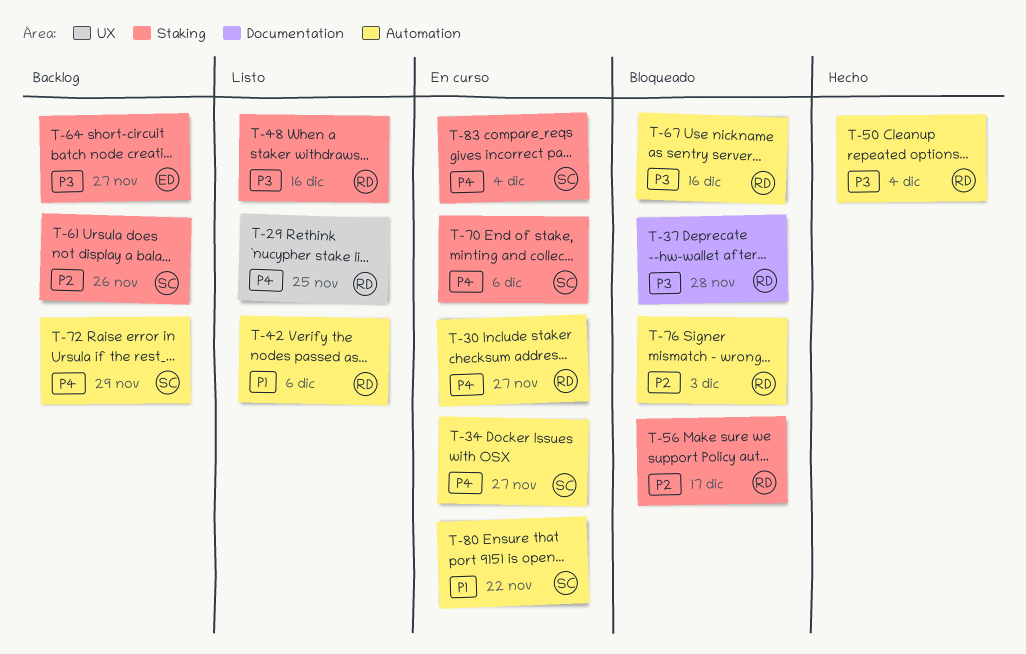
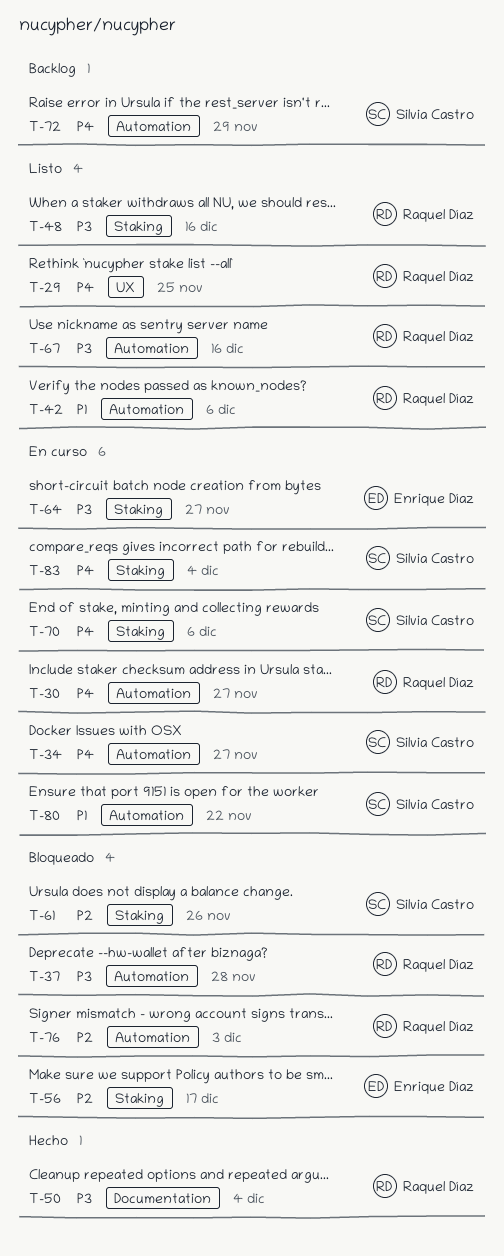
T-37, label: Documentation -> Automation
T-50, label: Automation -> Documentation
T-56, owner: Raquel Díaz -> Enrique Díaz
T-61, status: Backlog -> Bloqueado
T-64, status: Backlog -> En curso
T-67, status: Bloqueado -> Listo

